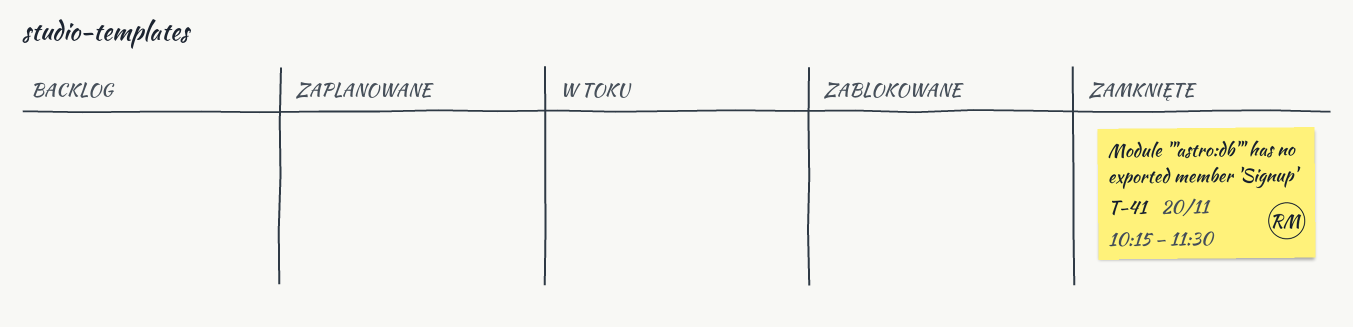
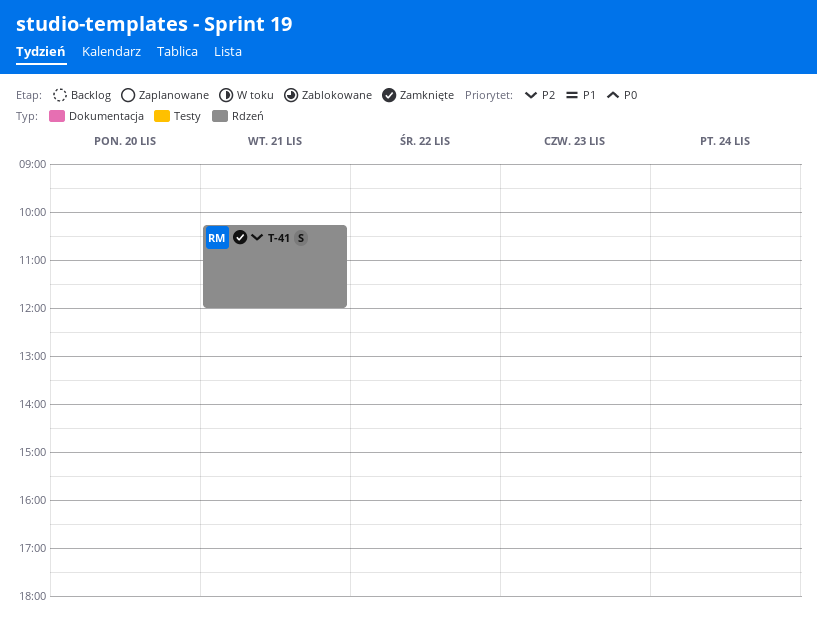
T-41, day: Nov 20 -> Nov 21
T-41, ends: 11:30 -> 12:00

